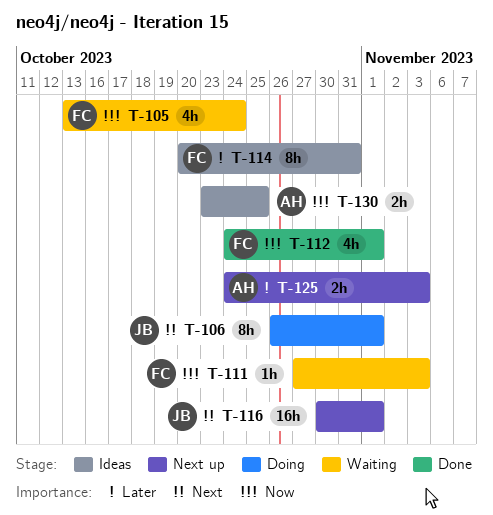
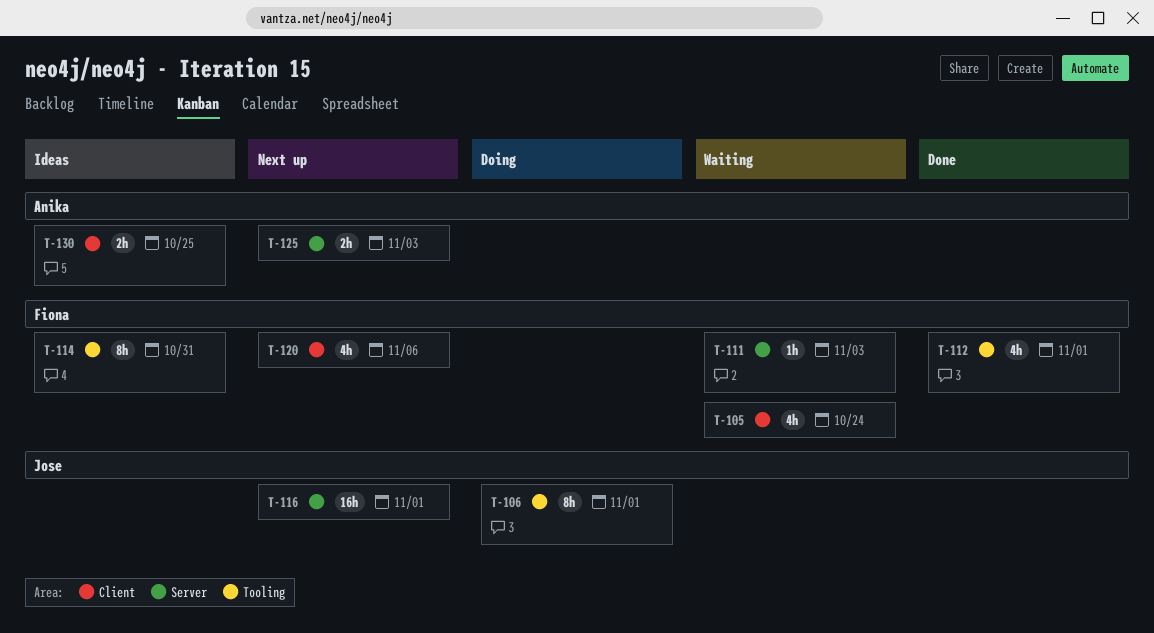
T-120: none -> present

